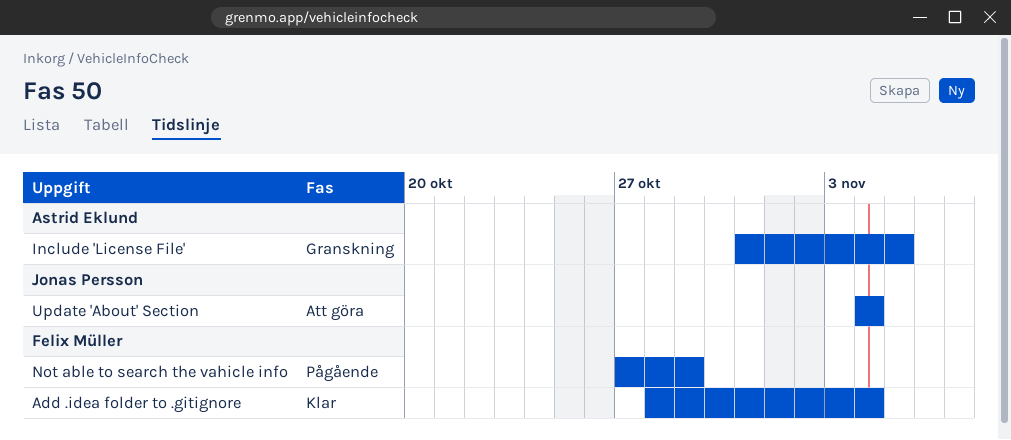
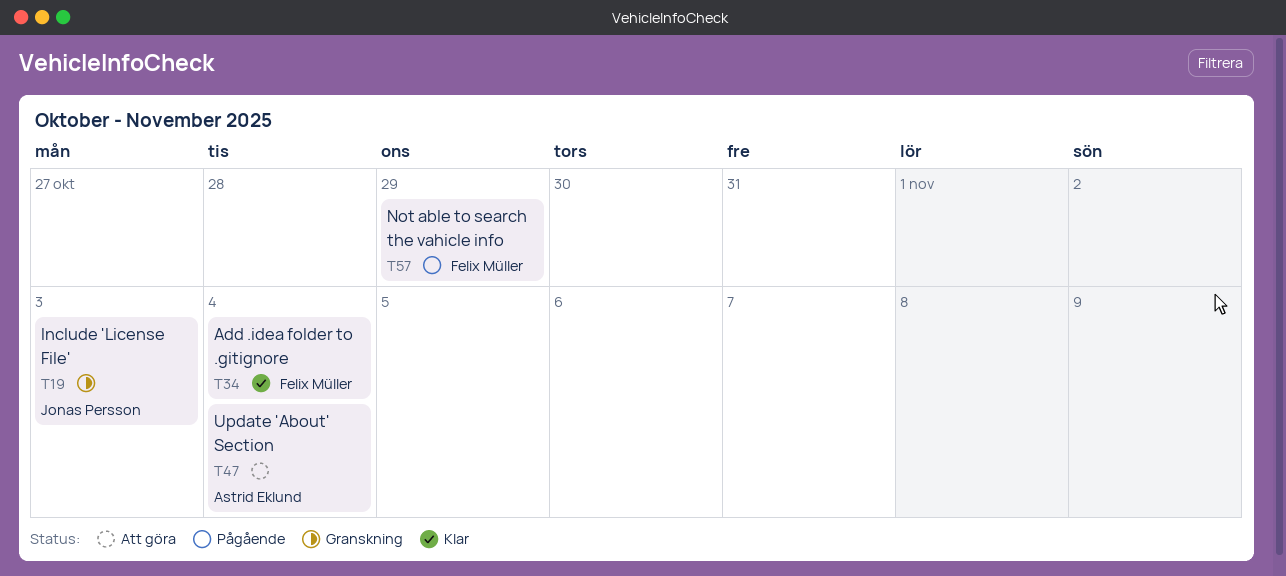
Include 'License File', owner: Astrid Eklund -> Jonas Persson
Include 'License File', due: Nov 5 -> Nov 3
Update 'About' Section, owner: Jonas Persson -> Astrid Eklund

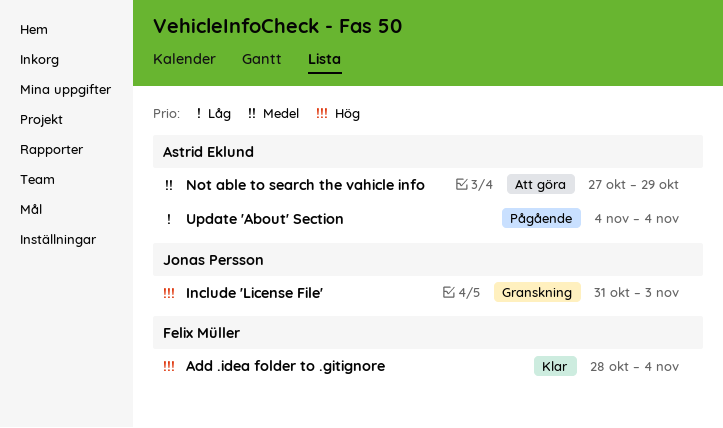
Not able to search the vahicle info, status: Pågående -> Att göra
Not able to search the vahicle info, owner: Felix Müller -> Astrid Eklund
Update 'About' Section, status: Att göra -> Pågående

